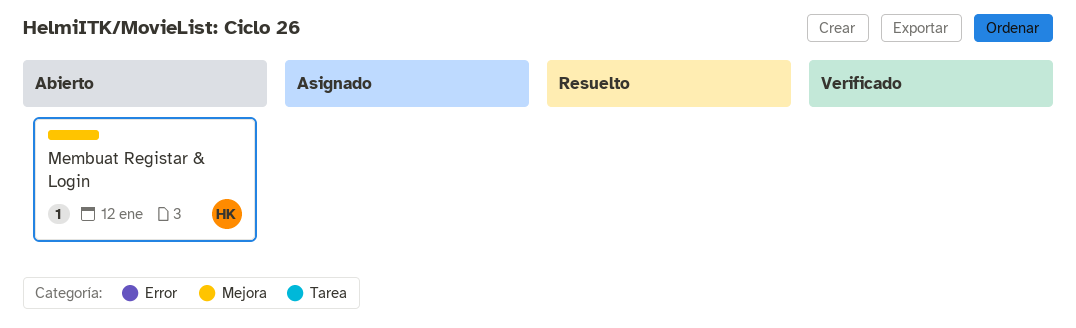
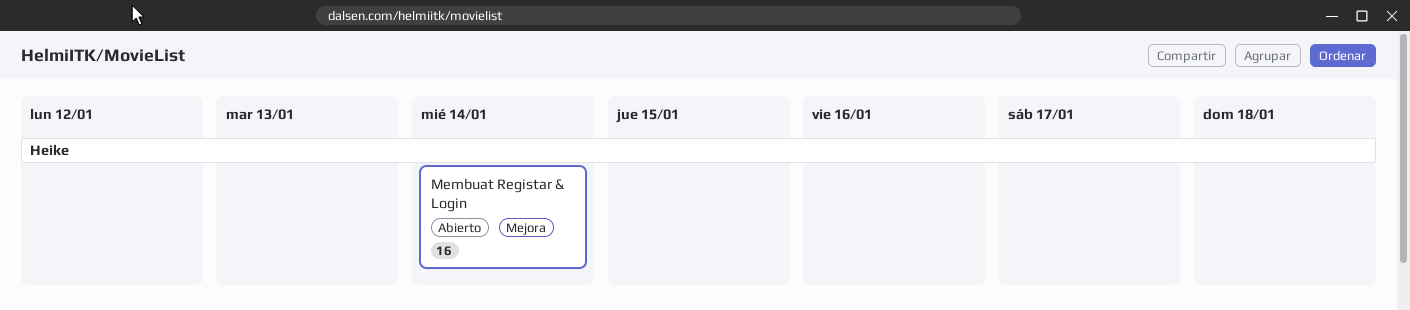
Membuat Registar & Login, estimate: 1 -> 16
Membuat Registar & Login, due: Jan 12 -> Jan 14

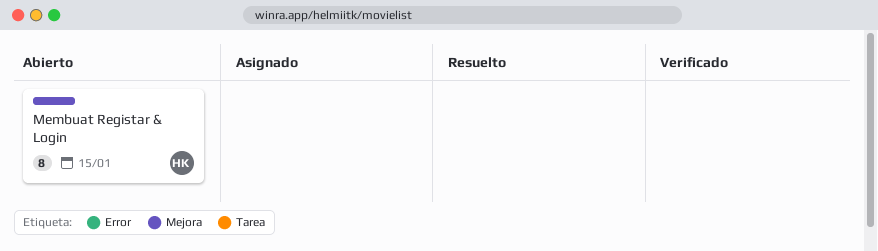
Membuat Registar & Login, estimate: 16 -> 8
Membuat Registar & Login, due: Jan 14 -> Jan 15

